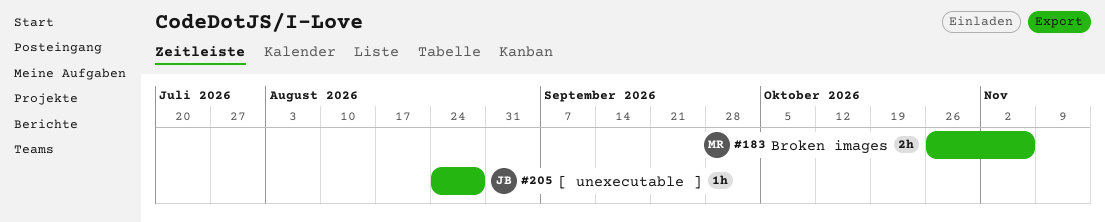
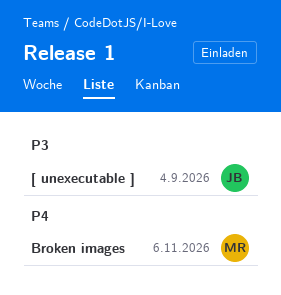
[ unexecutable ], due: Aug 28 -> Sep 4

